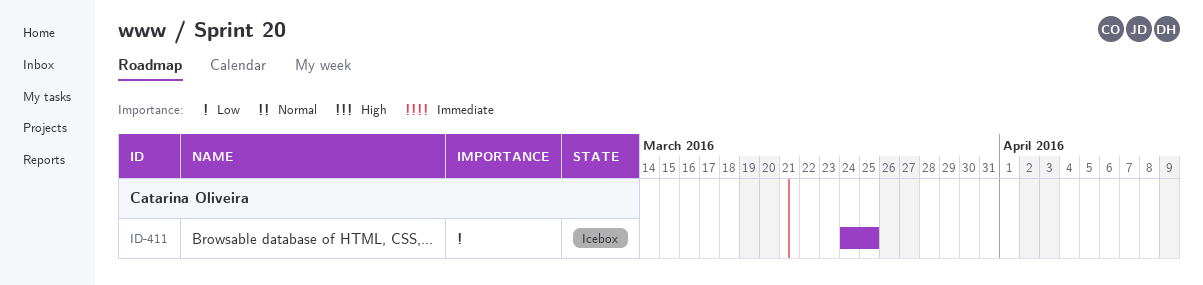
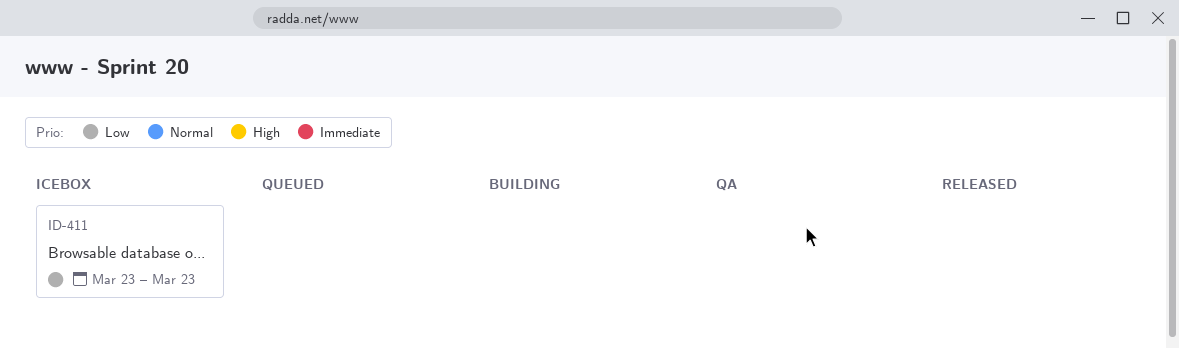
ID-411, start: Mar 24 -> Mar 23
ID-411, due: Mar 25 -> Mar 23

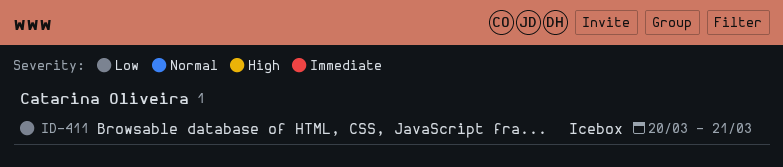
ID-411, start: Mar 23 -> Mar 20
ID-411, due: Mar 23 -> Mar 21

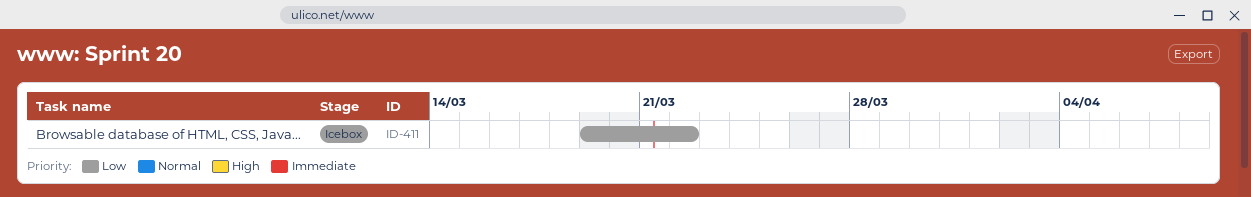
ID-411, start: Mar 20 -> Mar 19
ID-411, due: Mar 21 -> Mar 22

